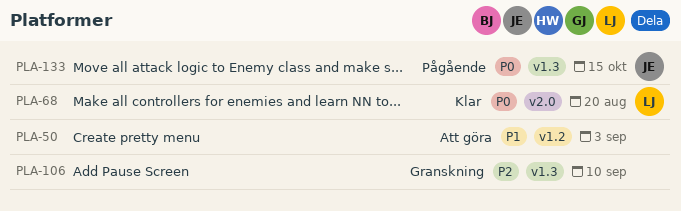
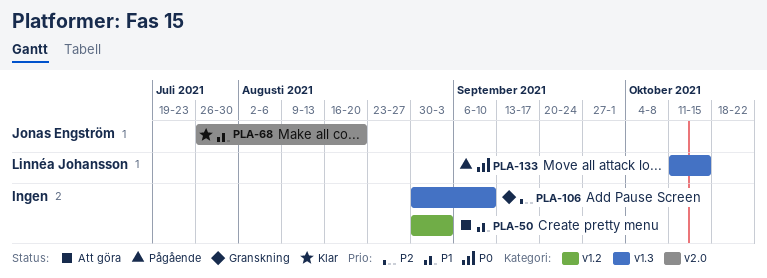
PLA-68, owner: Linnéa Johansson -> Jonas Engström
PLA-68, priority: P0 -> P1
PLA-133, owner: Jonas Engström -> Linnéa Johansson

